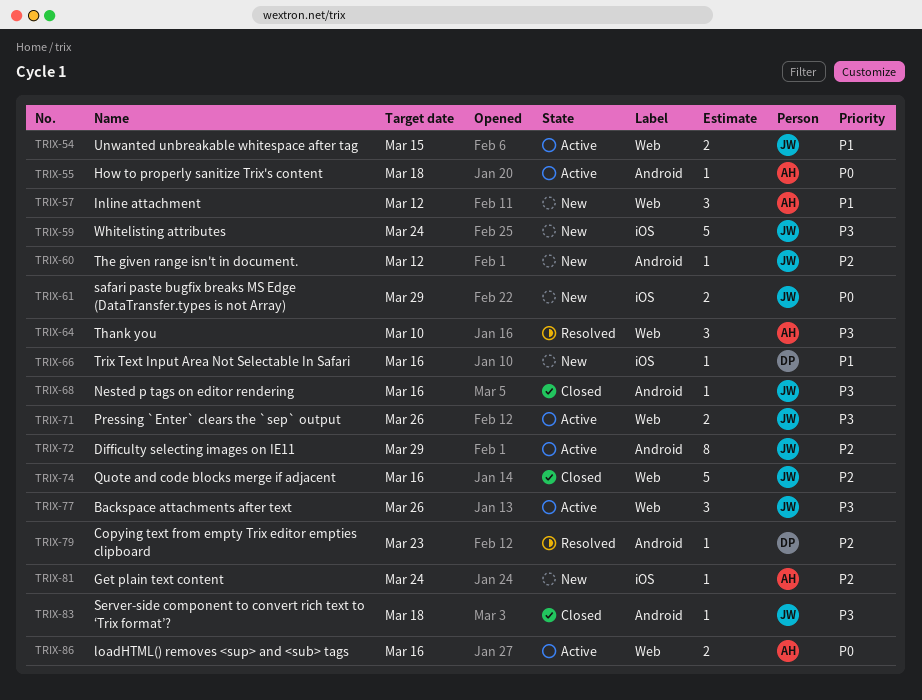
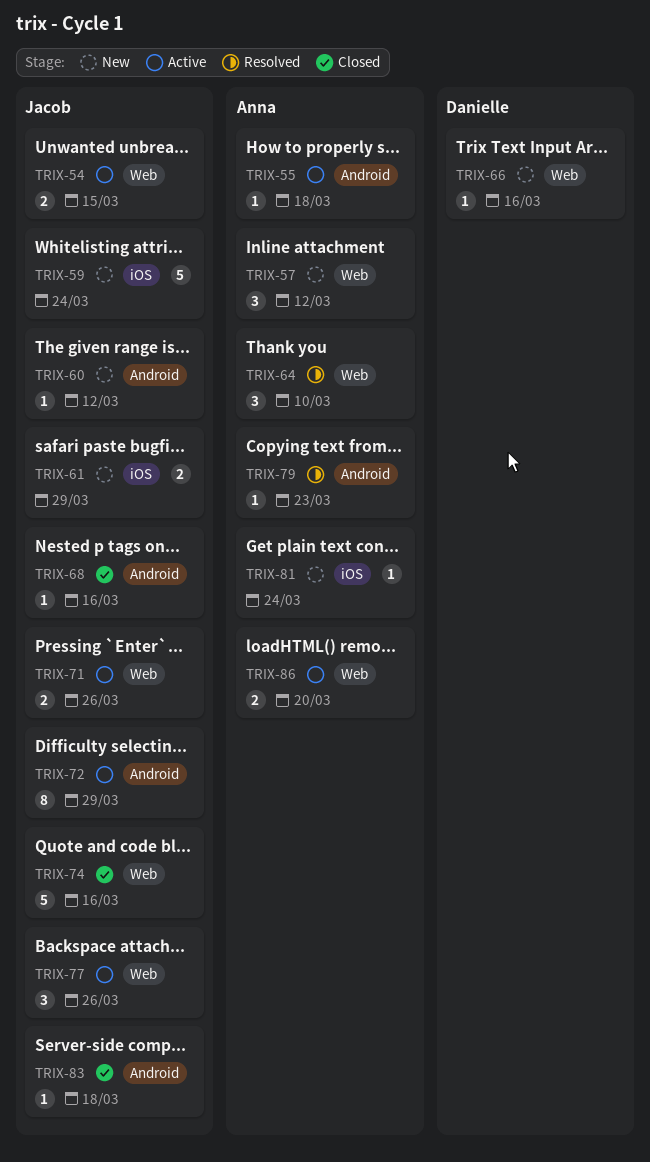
TRIX-66, label: iOS -> Web
TRIX-79, owner: Danielle -> Anna
TRIX-86, due: Mar 16 -> Mar 20

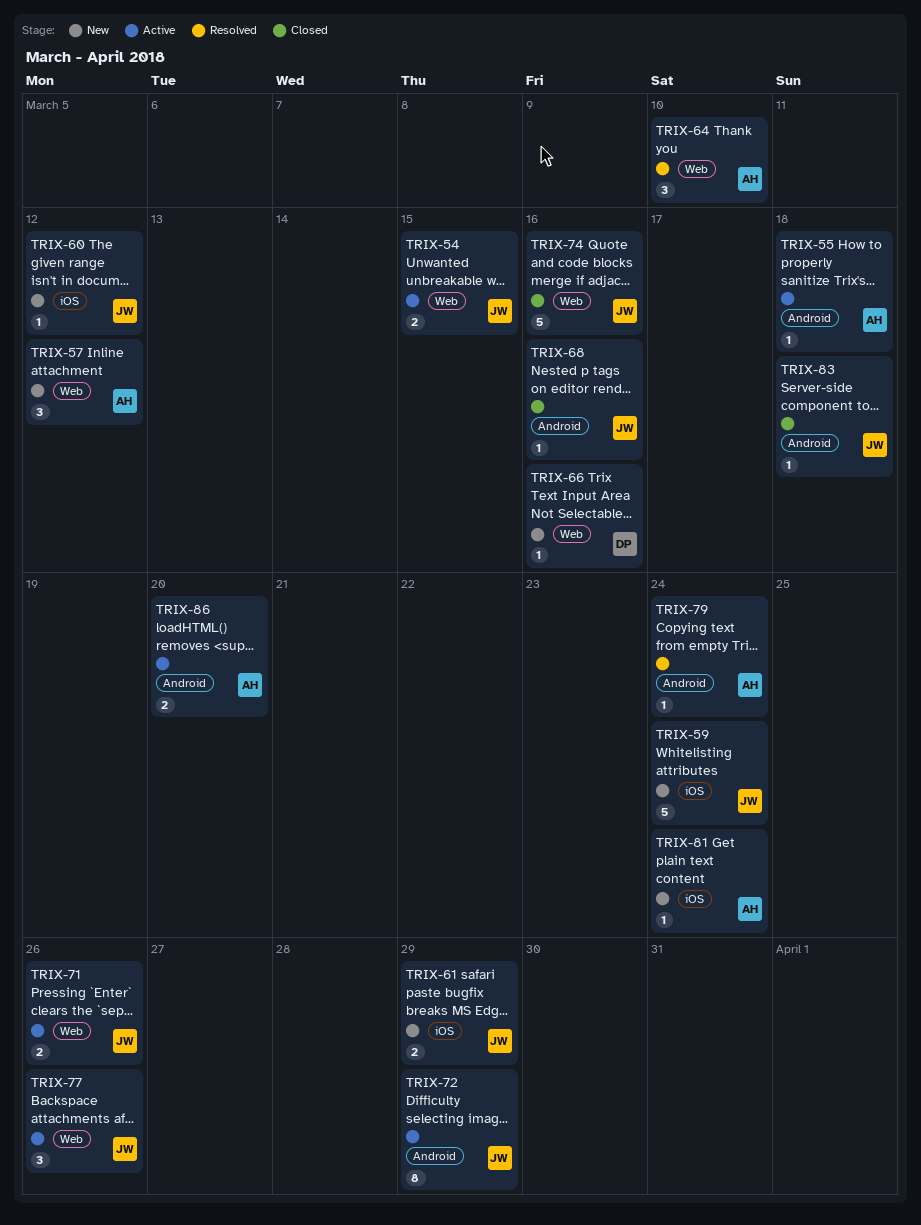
TRIX-60, label: Android -> iOS
TRIX-79, due: Mar 23 -> Mar 24
TRIX-86, label: Web -> Android

